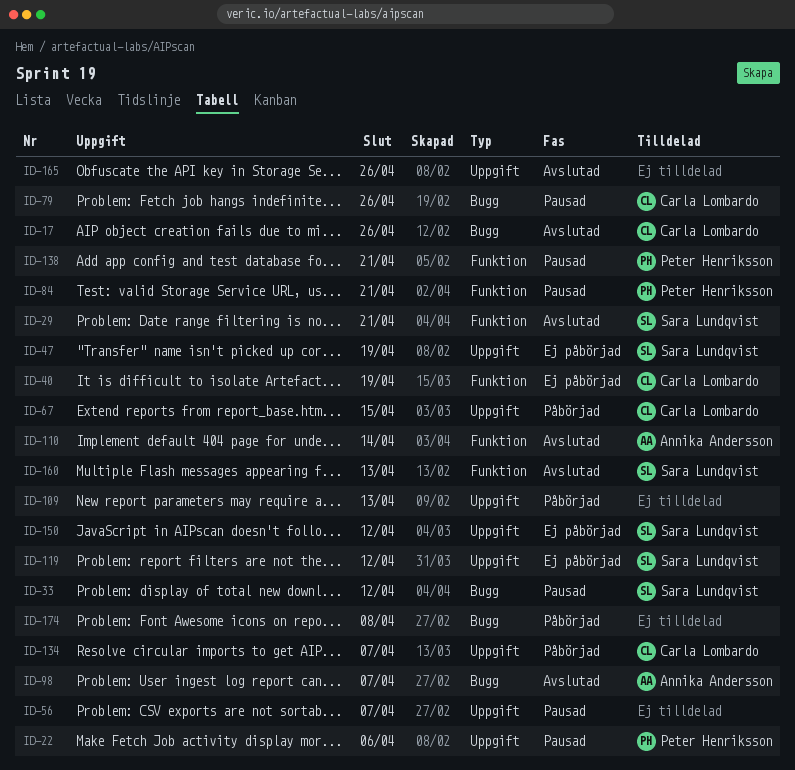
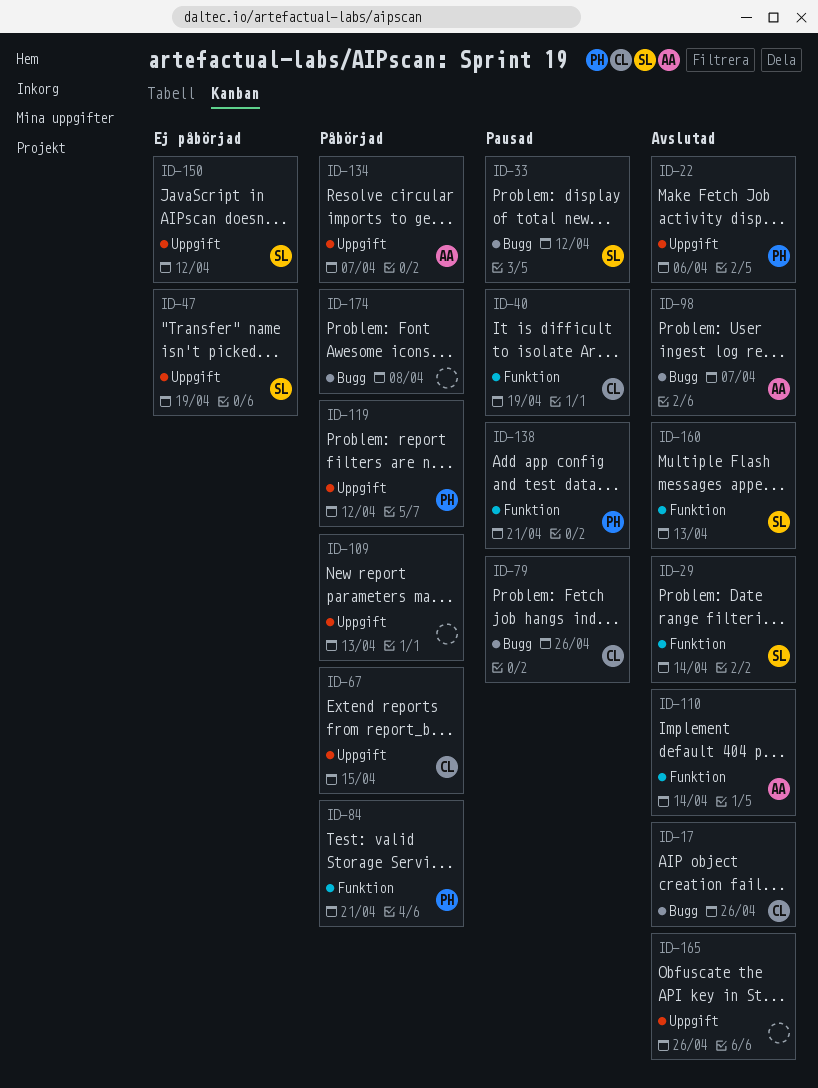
ID-22, status: Pausad -> Avslutad
ID-29, due: Apr 21 -> Apr 14
ID-40, status: Ej påbörjad -> Pausad
ID-56: present -> none
ID-84, status: Pausad -> Påbörjad
ID-119, status: Ej påbörjad -> Påbörjad
ID-119, owner: Sara Lundqvist -> Peter Henriksson
ID-134, owner: Carla Lombardo -> Annika Andersson

